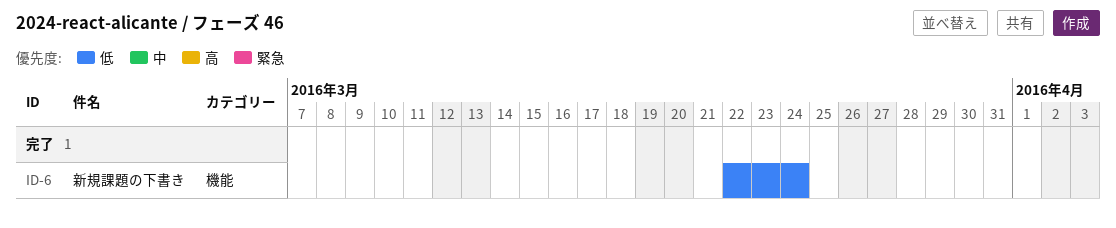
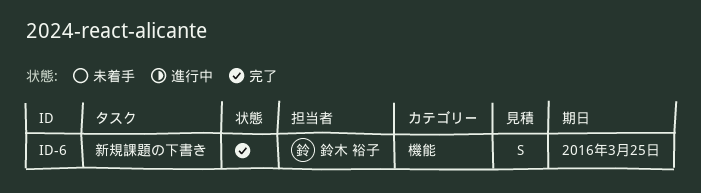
ID-6, due: Mar 24 -> Mar 25

